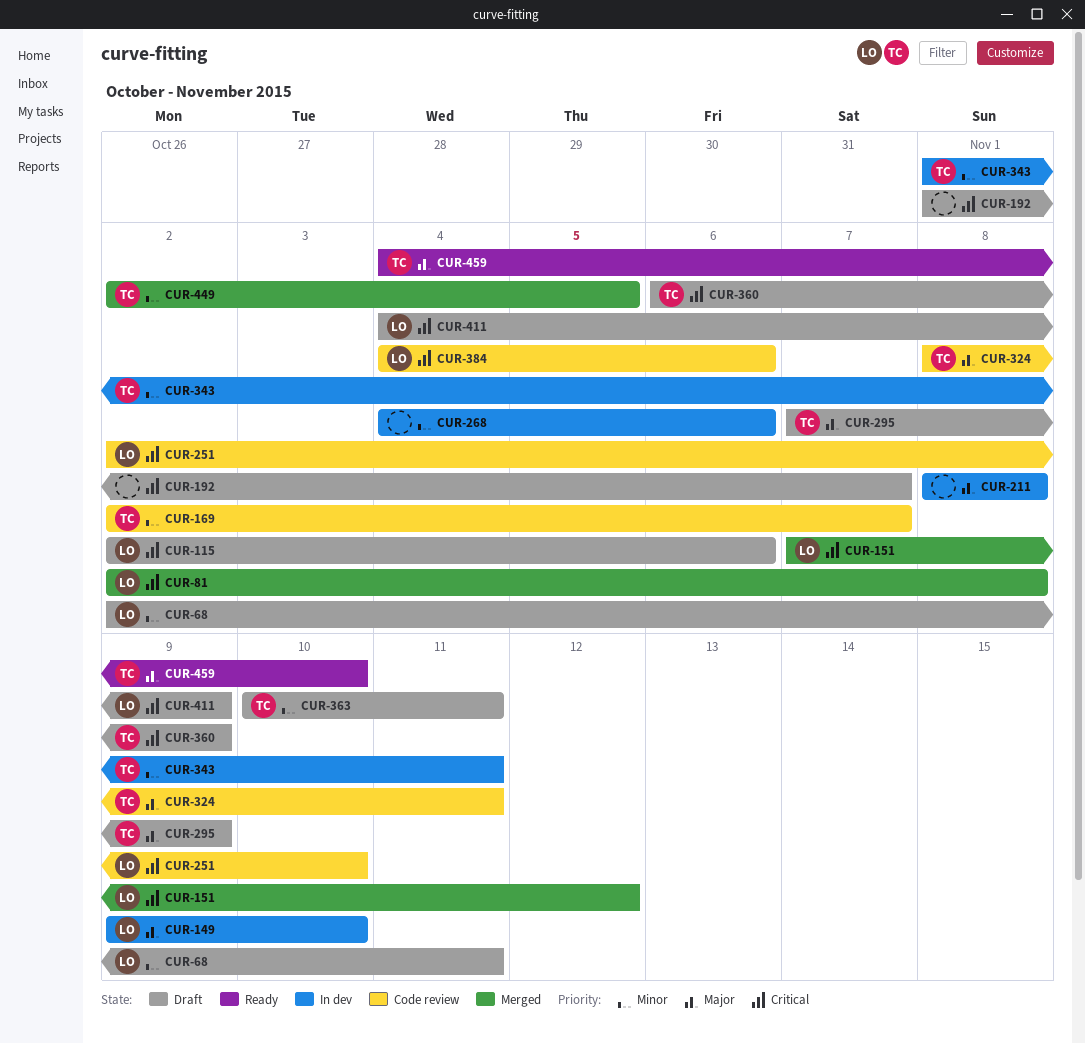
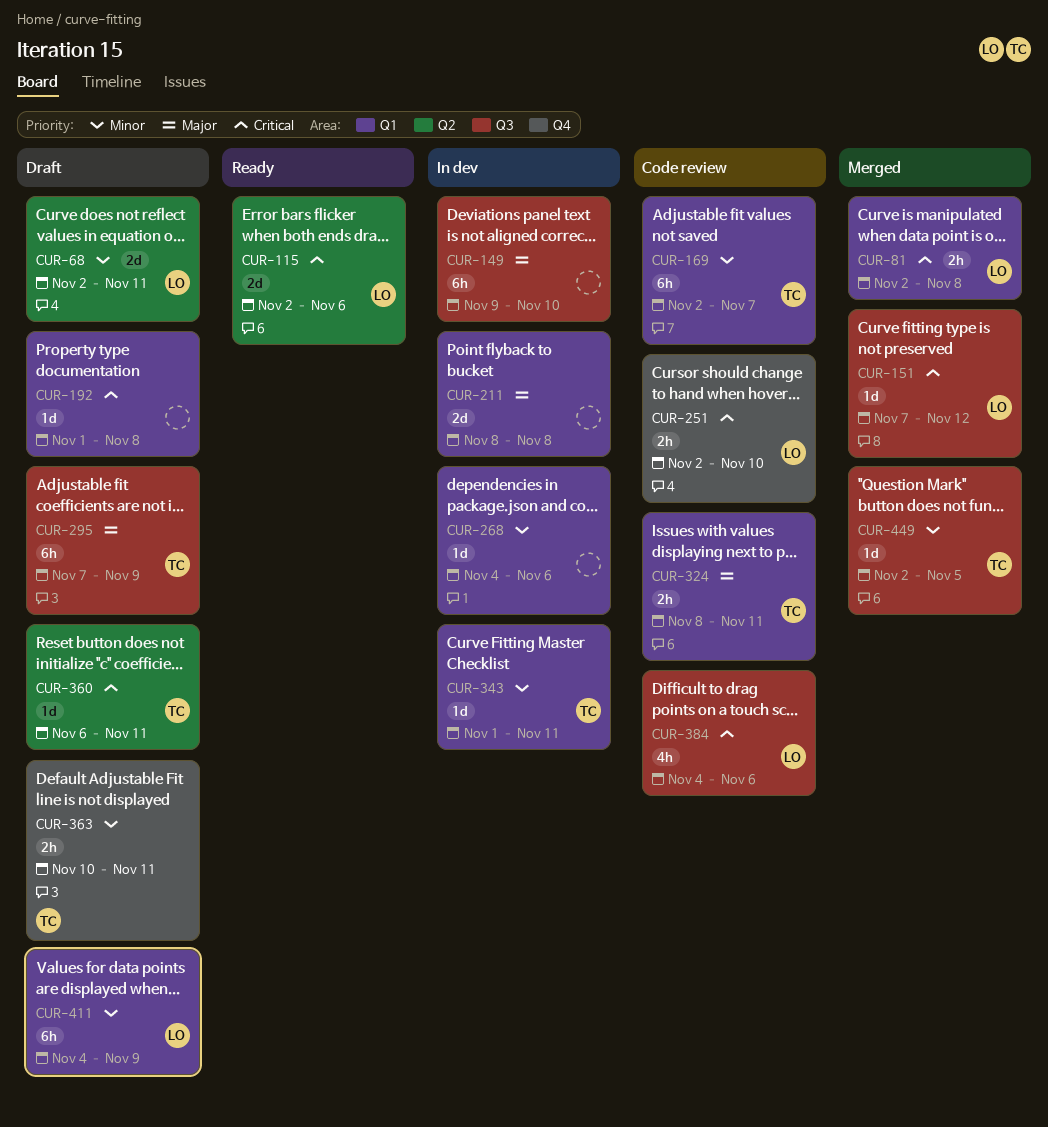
CUR-115, status: Draft -> Ready
CUR-149, owner: LO -> none
CUR-192, due: Nov 7 -> Nov 8
CUR-360, due: Nov 9 -> Nov 11
CUR-411, priority: Critical -> Minor
CUR-459: present -> none

